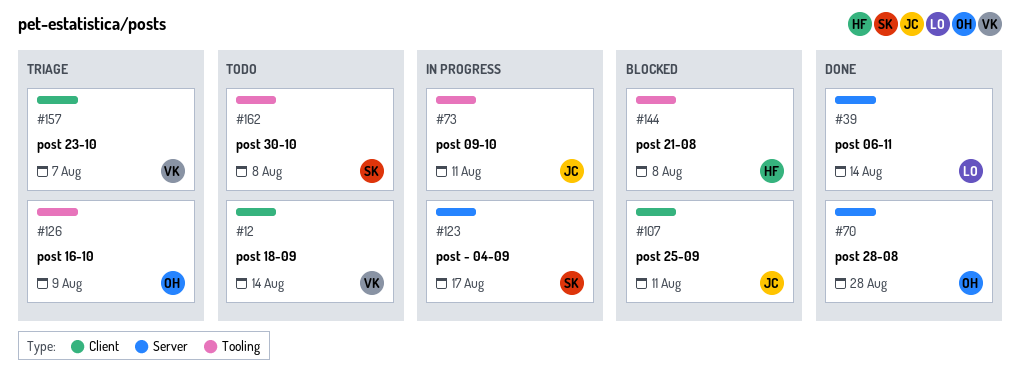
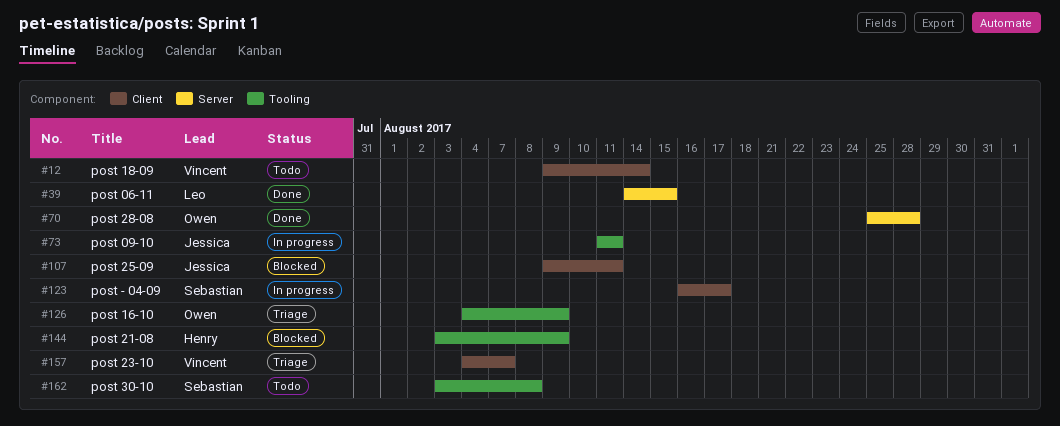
#39, due: Aug 14 -> Aug 15
#123, label: Server -> Client
#144, due: Aug 8 -> Aug 9

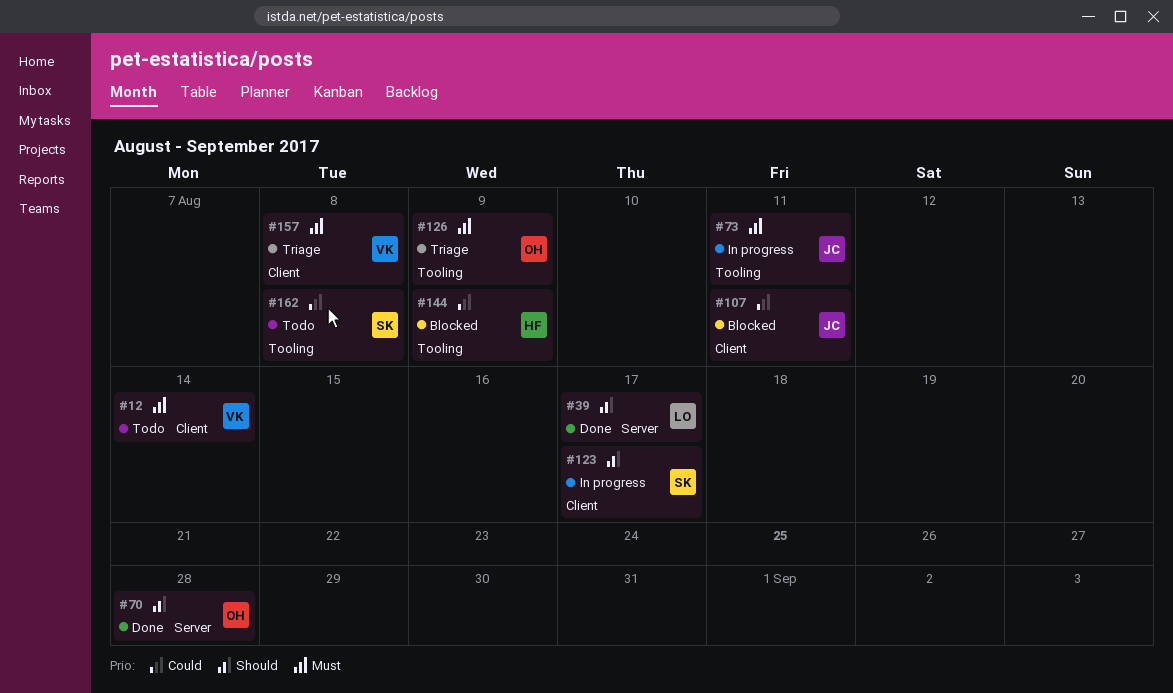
#39, due: Aug 15 -> Aug 17
#157, due: Aug 7 -> Aug 8

